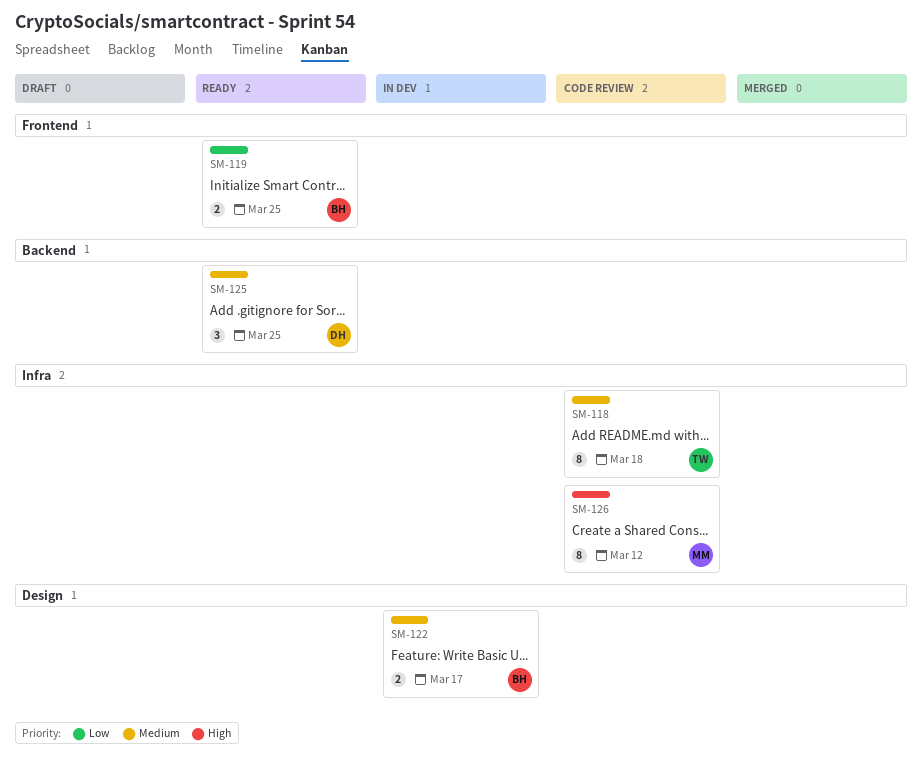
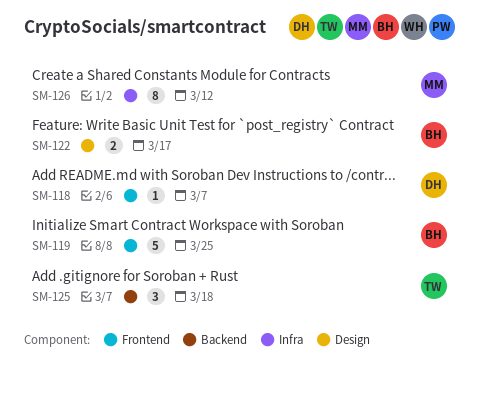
SM-118, owner: TW -> DH
SM-118, label: Infra -> Frontend
SM-118, estimate: 8 -> 1
SM-118, due: Mar 18 -> Mar 7
SM-119, estimate: 2 -> 5
SM-125, owner: DH -> TW
SM-125, due: Mar 25 -> Mar 18

